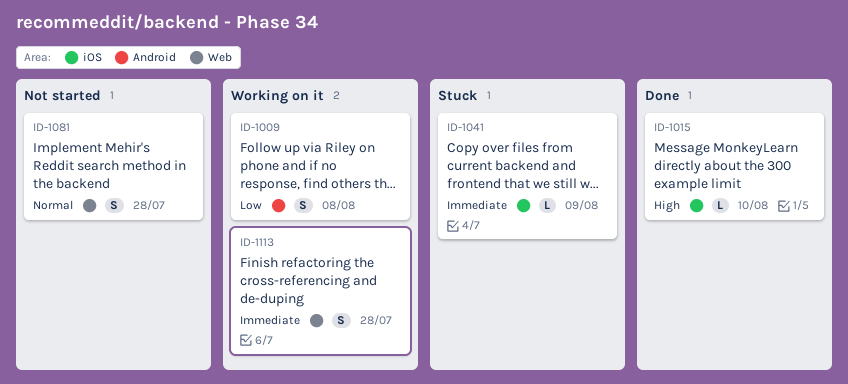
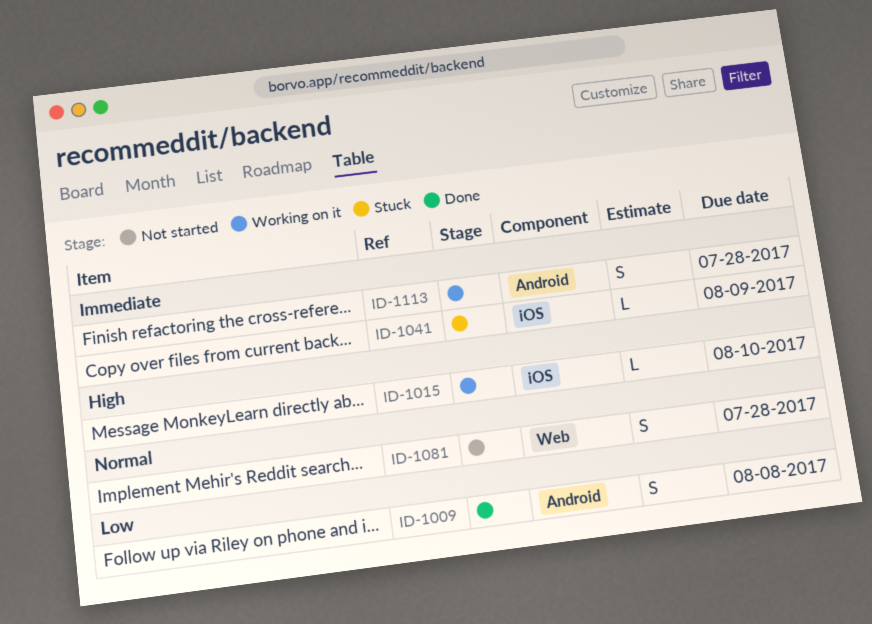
ID-1009, status: Working on it -> Done
ID-1015, status: Done -> Working on it
ID-1113, label: Web -> Android

